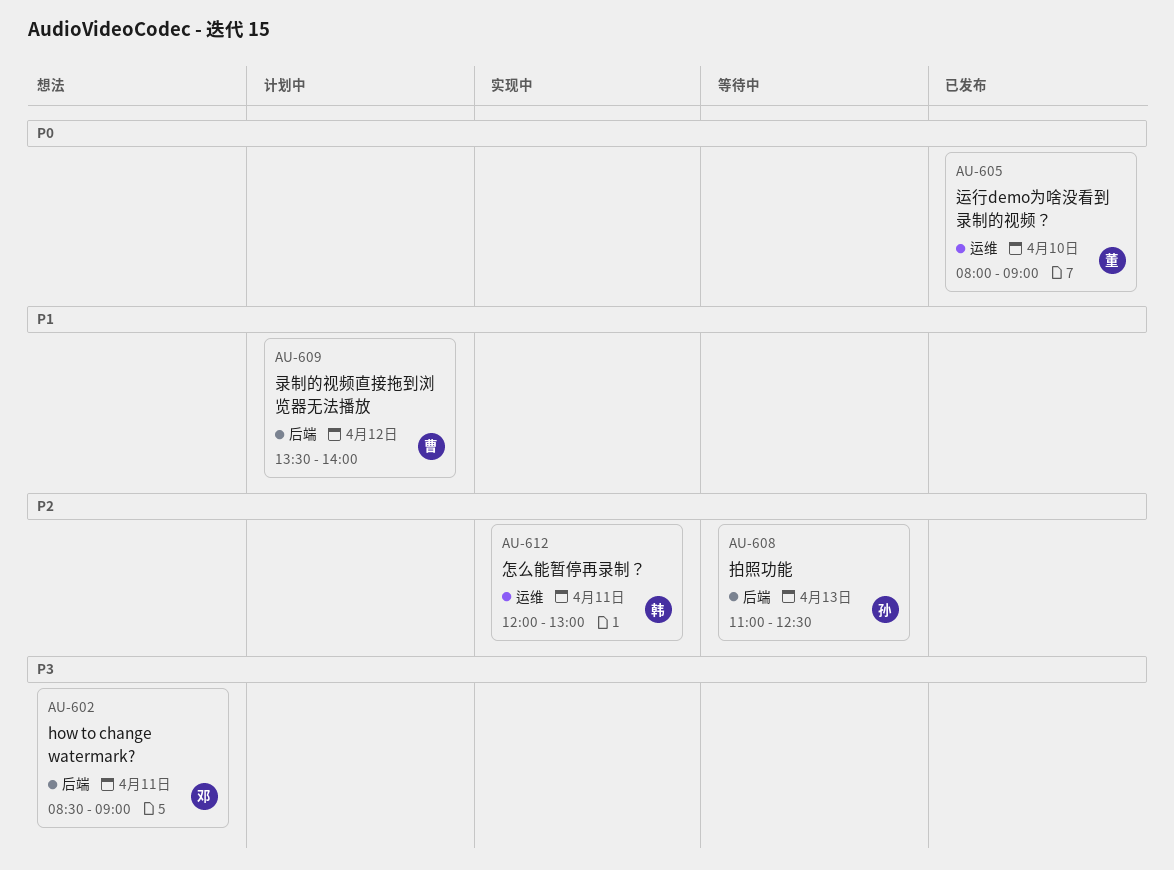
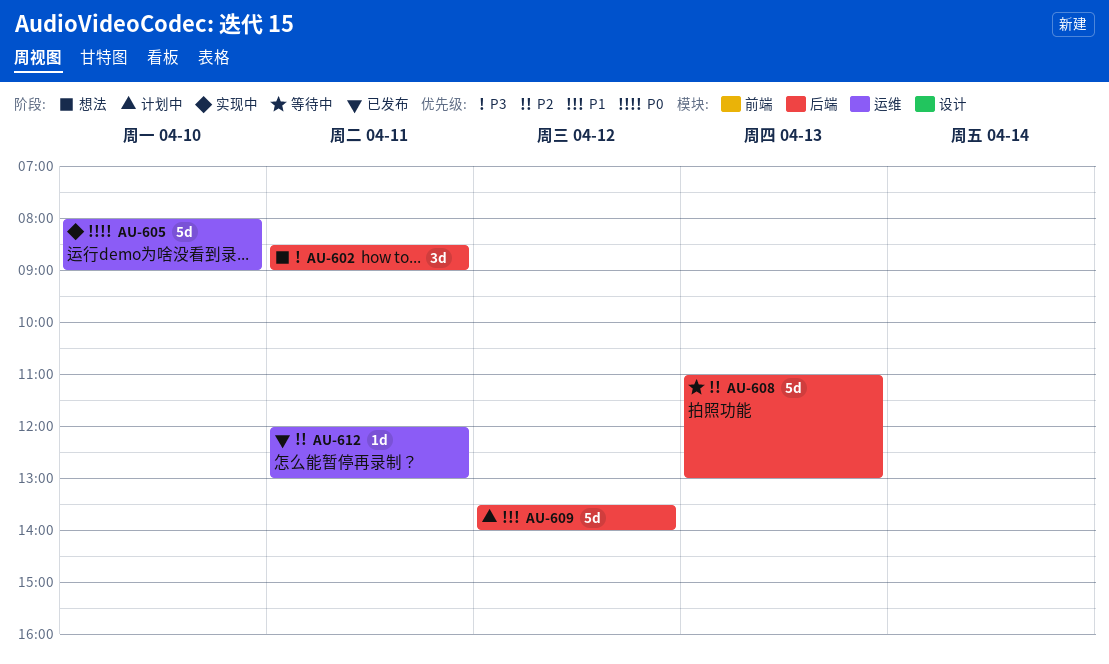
AU-605, status: 已发布 -> 实现中
AU-608, ends: 12:30 -> 13:00
AU-612, status: 实现中 -> 已发布

